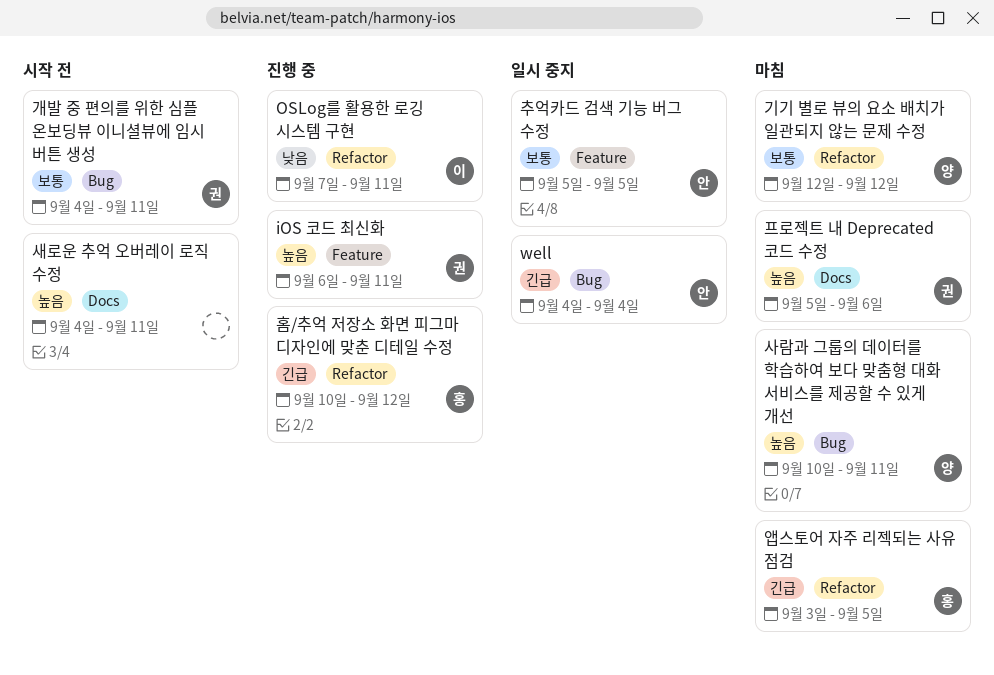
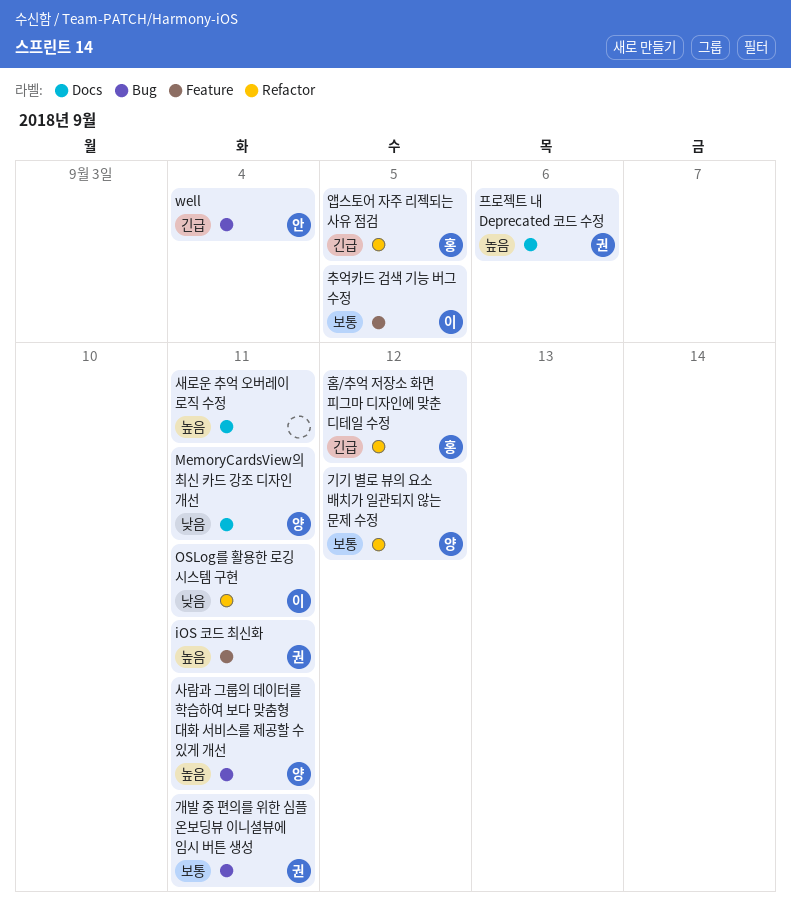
MemoryCardsView의 최신 카드 강조 디자인 개선: none -> present
추억카드 검색 기능 버그 수정, owner: 안 -> 이

